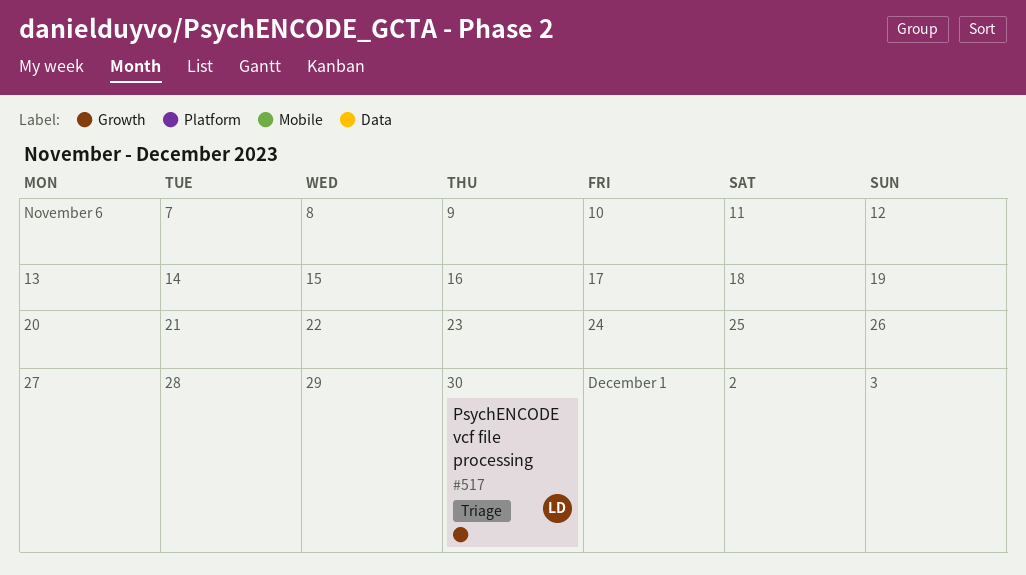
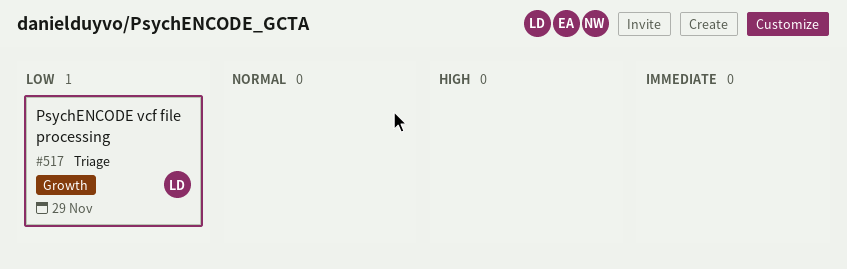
#517, due: Nov 30 -> Nov 29

